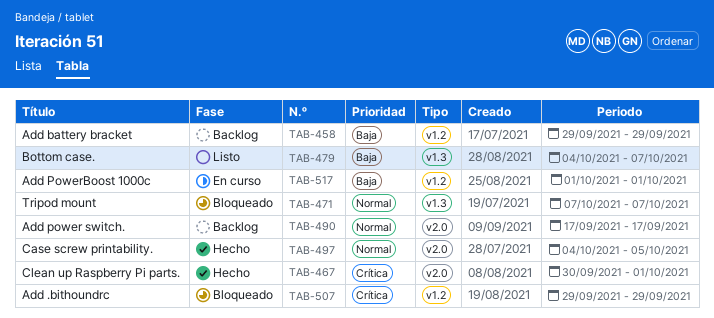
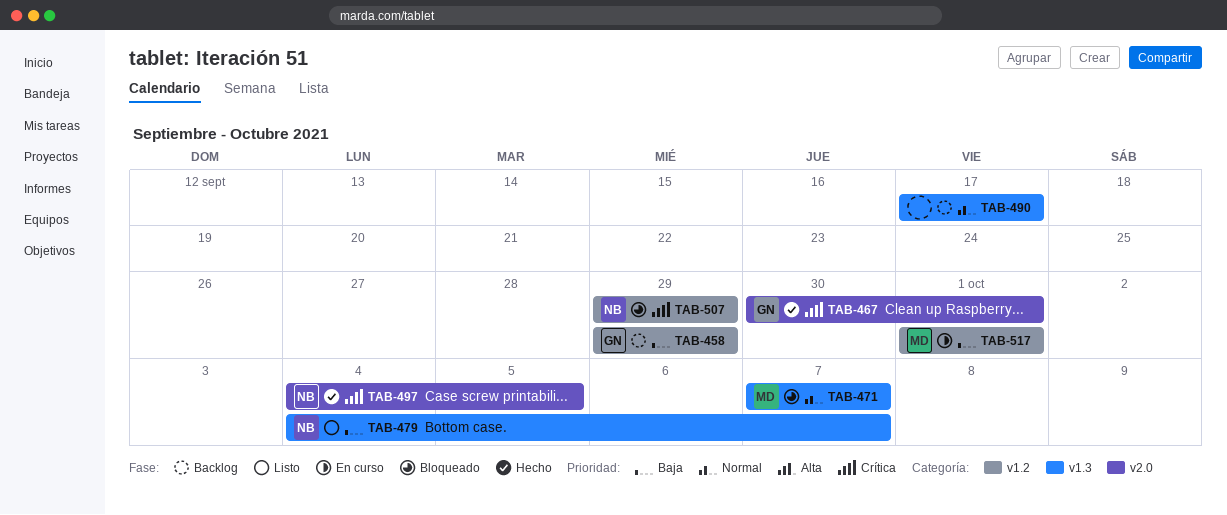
TAB-490, label: v2.0 -> v1.3
TAB-497, priority: Normal -> Crítica

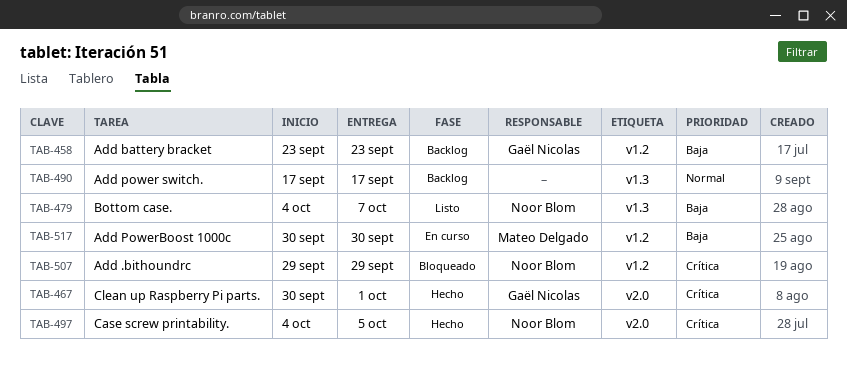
TAB-458, start: Sep 29 -> Sep 23
TAB-458, due: Sep 29 -> Sep 23
TAB-471: present -> none
TAB-517, start: Oct 1 -> Sep 30
TAB-517, due: Oct 1 -> Sep 30

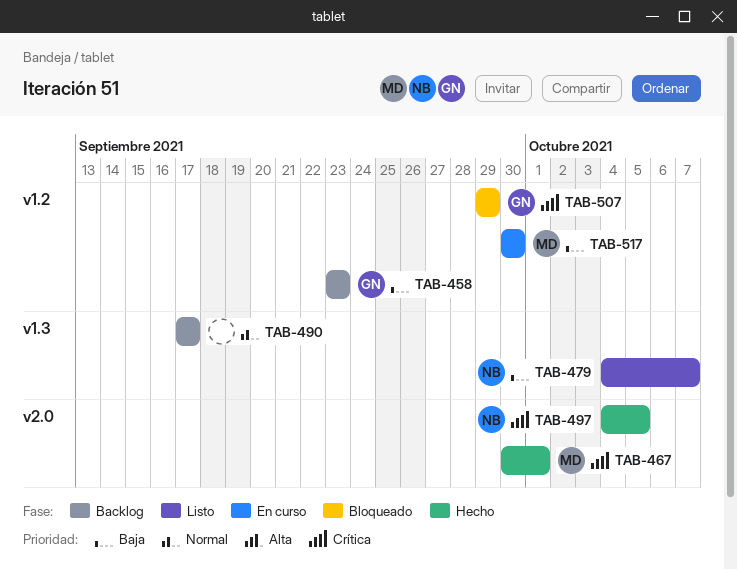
TAB-467, owner: Gaël Nicolas -> Mateo Delgado
TAB-507, owner: Noor Blom -> Gaël Nicolas

